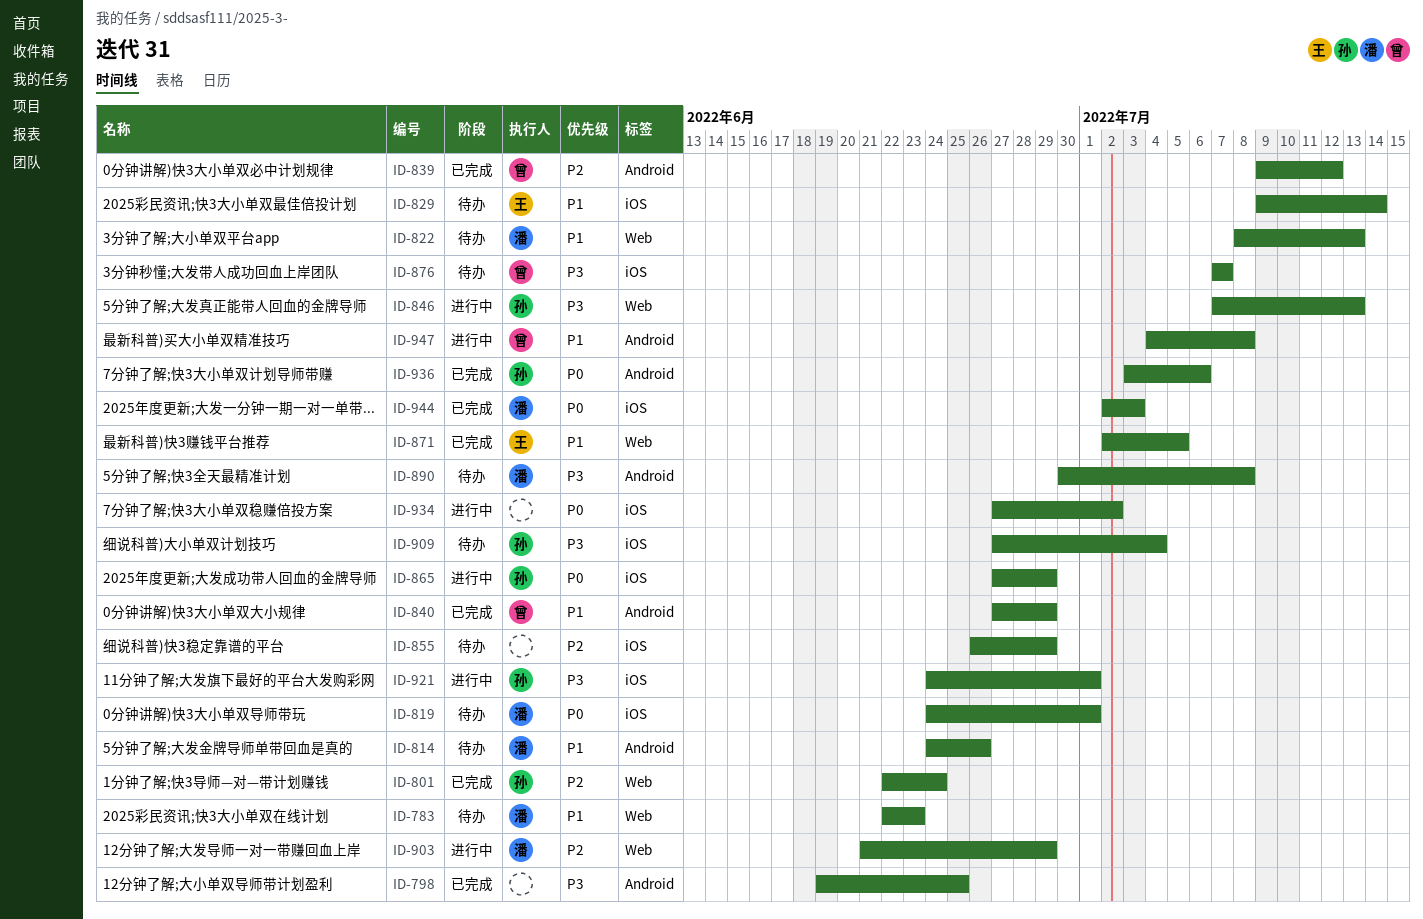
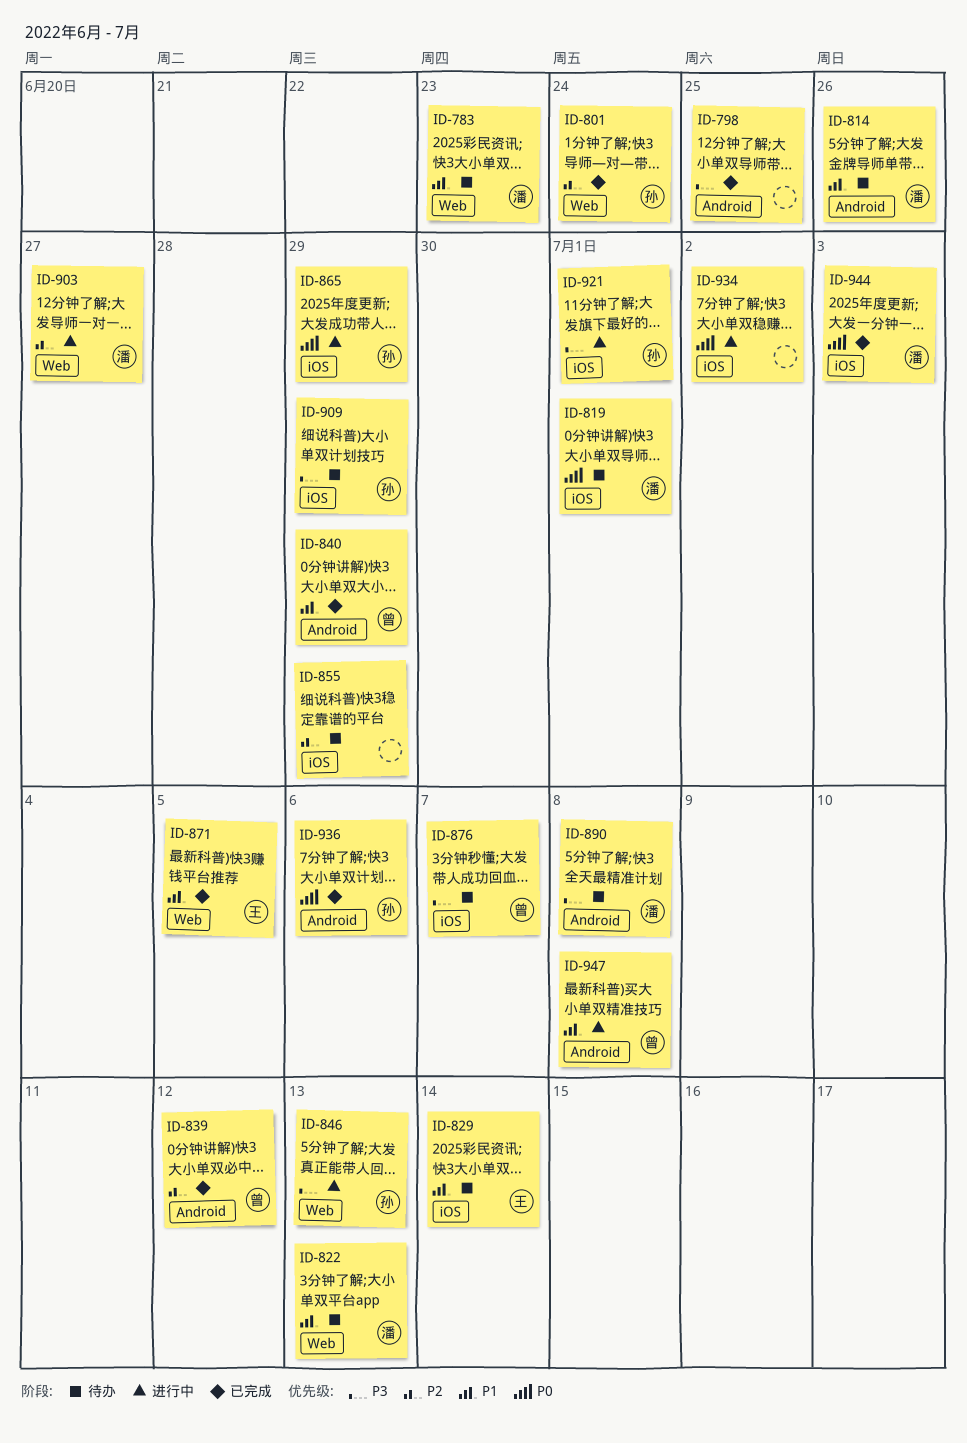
ID-903, due: Jun 29 -> Jun 27
ID-909, due: Jul 4 -> Jun 29

